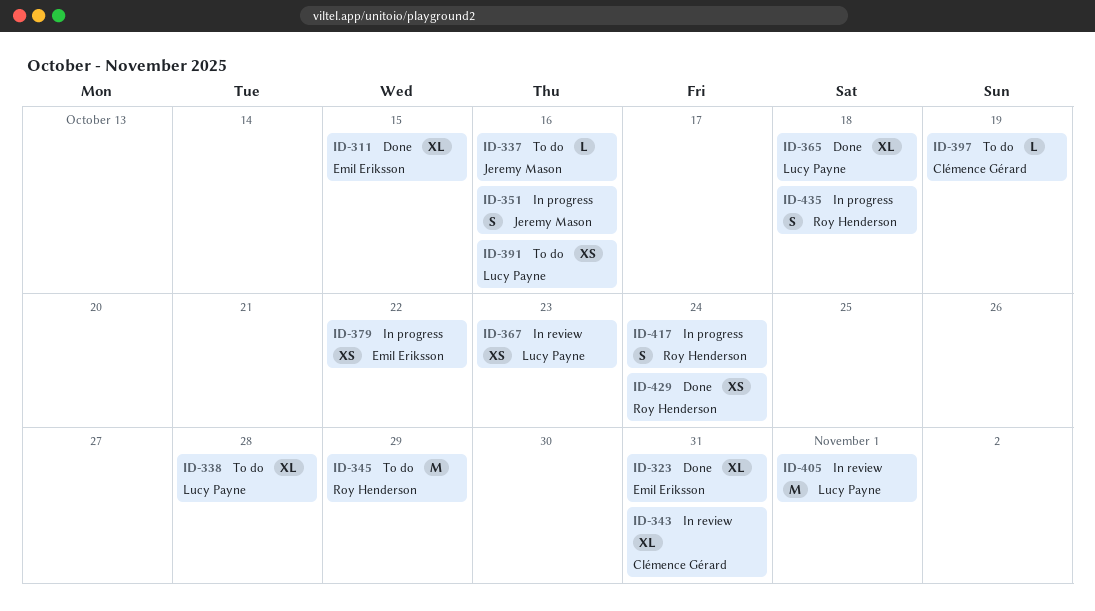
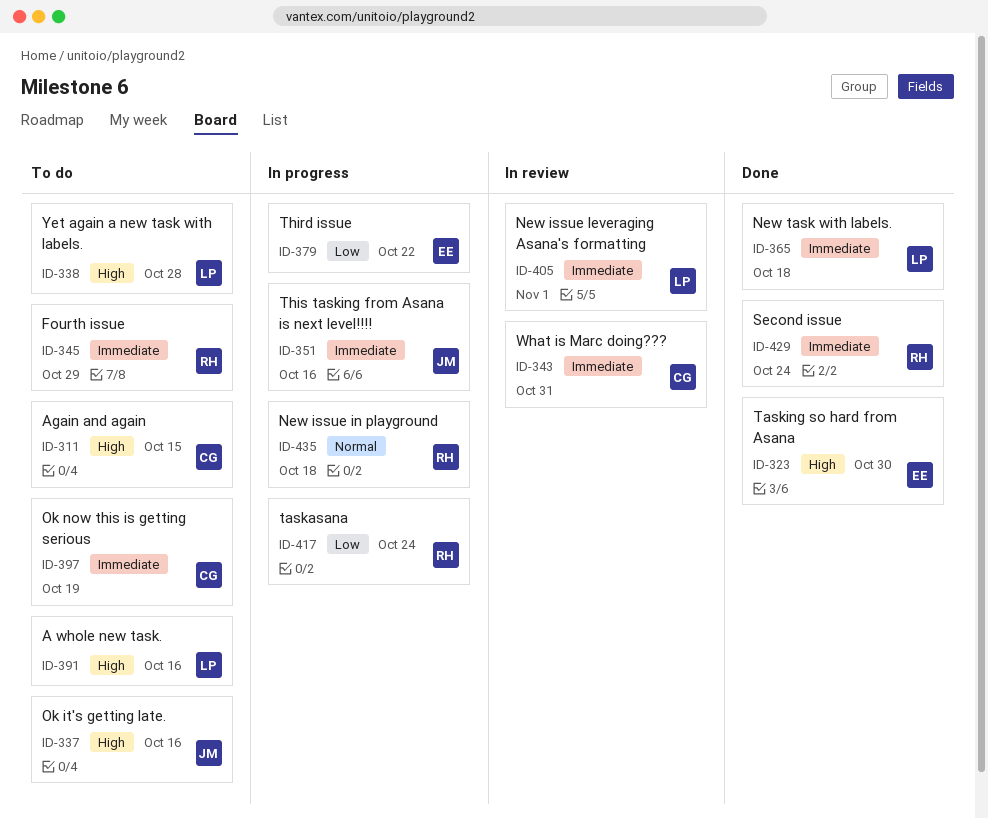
ID-311, status: Done -> To do
ID-311, owner: Emil Eriksson -> Clémence Gérard
ID-323, due: Oct 31 -> Oct 30
ID-367: present -> none

